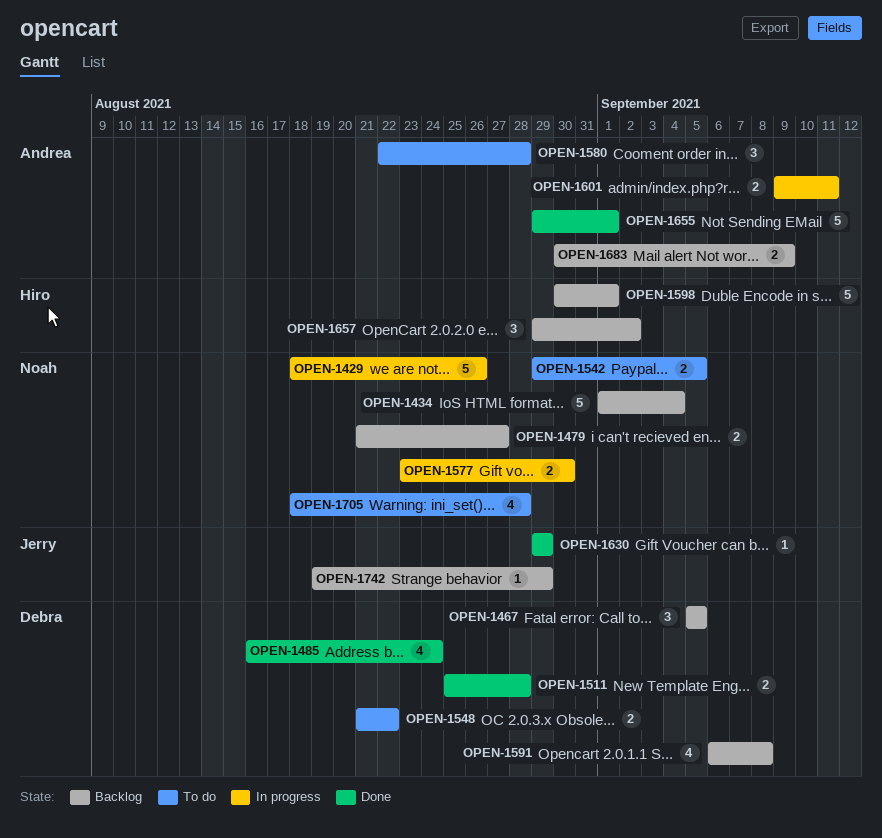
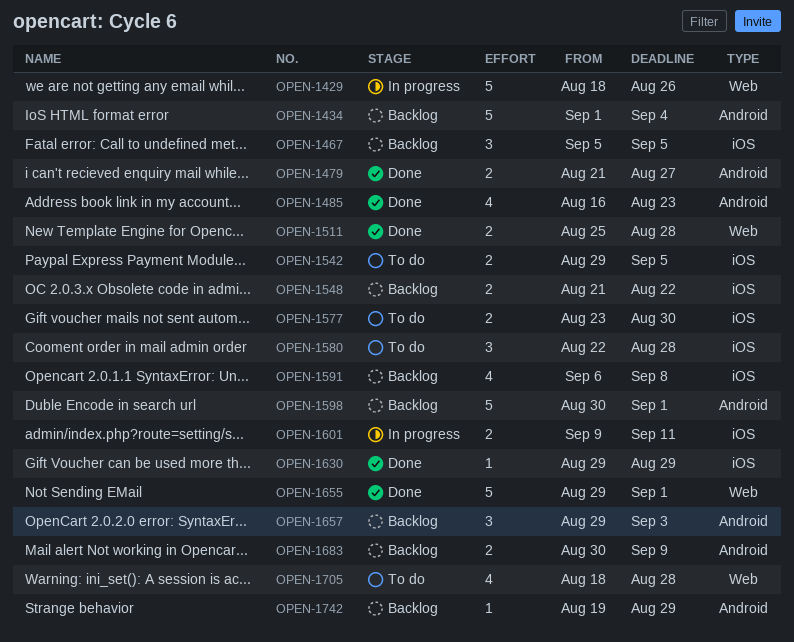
OPEN-1479, status: Backlog -> Done
OPEN-1485, due: Aug 24 -> Aug 23
OPEN-1548, status: To do -> Backlog
OPEN-1577, status: In progress -> To do
OPEN-1657, due: Sep 2 -> Sep 3

